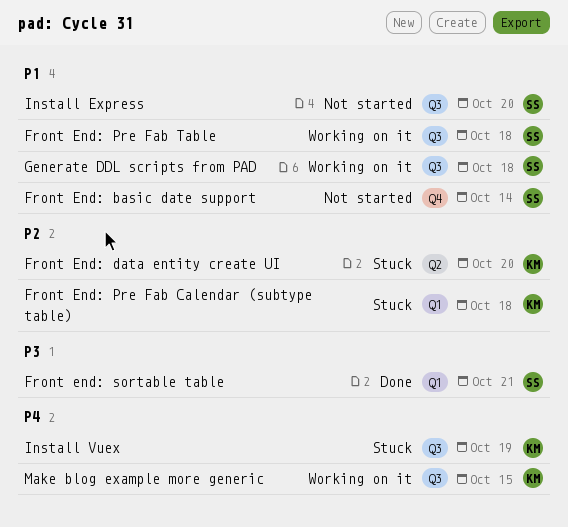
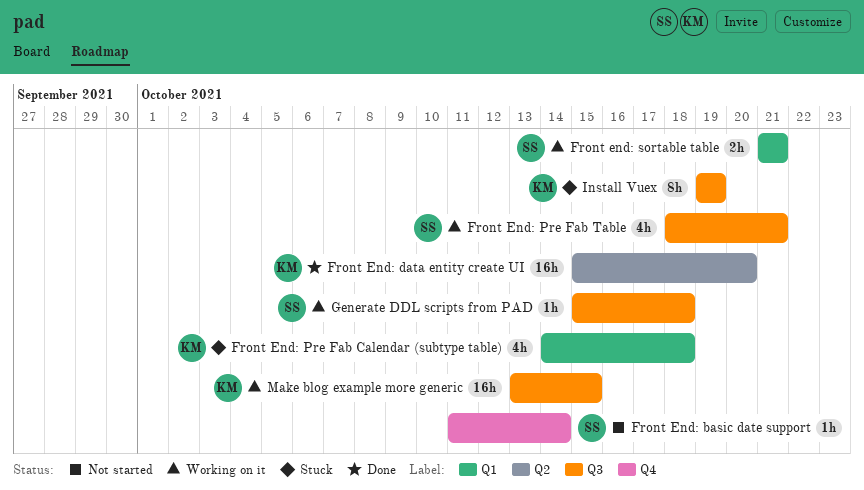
Front End: data entity create UI, status: Stuck -> Done
Front End: Pre Fab Table, due: Oct 18 -> Oct 21
Front end: sortable table, status: Done -> Working on it
Install Express: present -> none

